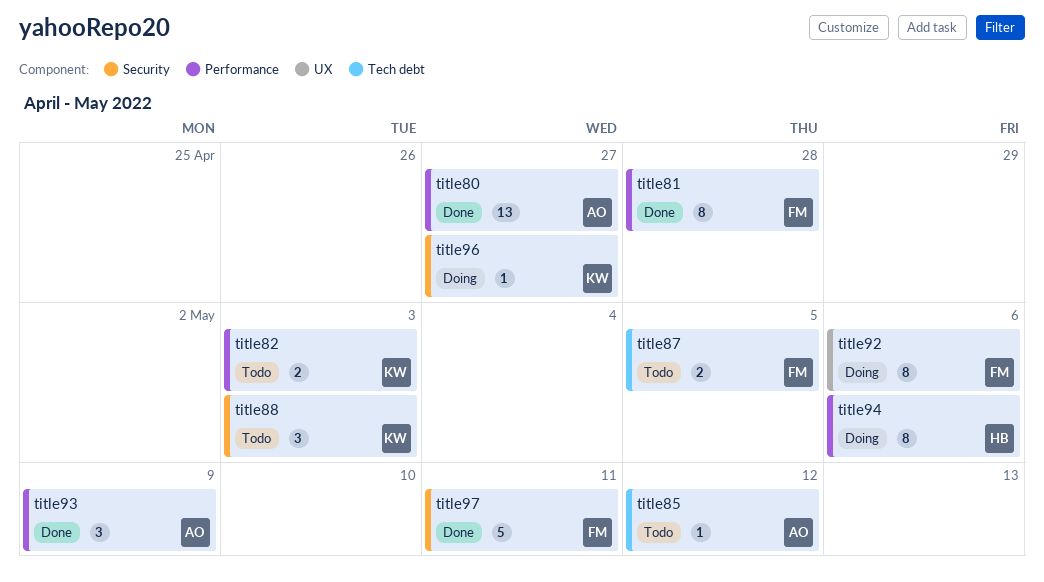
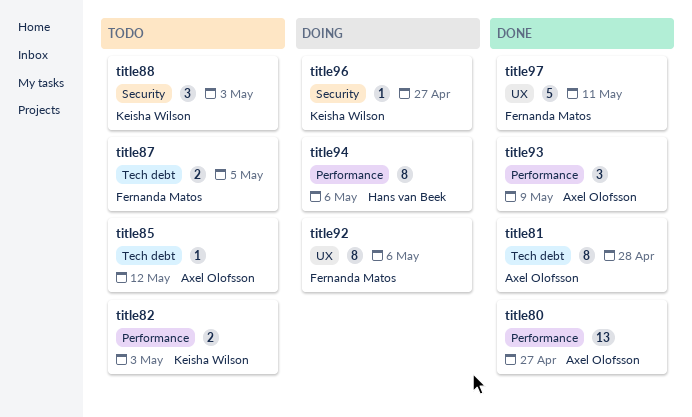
title81, owner: Fernanda Matos -> Axel Olofsson
title81, label: Performance -> Tech debt
title97, label: Security -> UX

